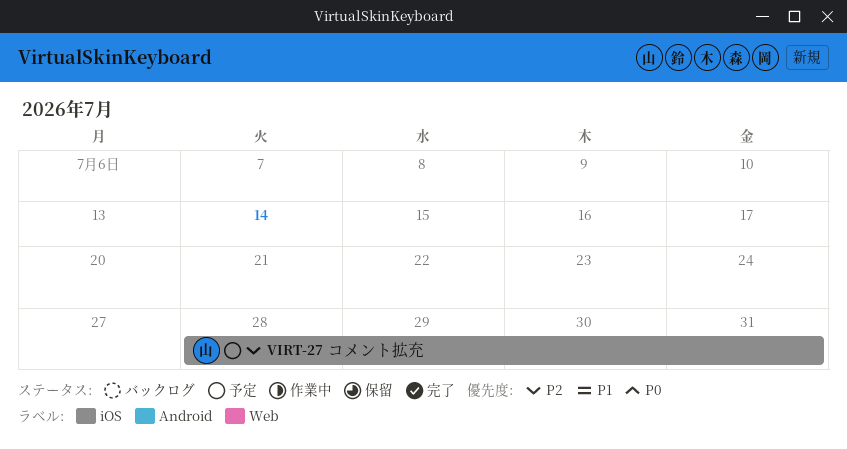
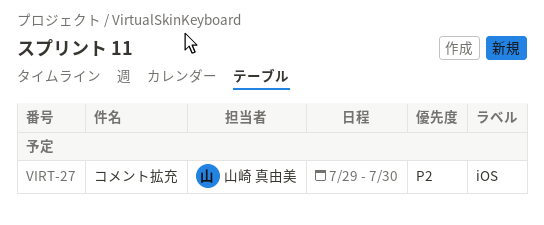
VIRT-27, start: Jul 28 -> Jul 29
VIRT-27, due: Jul 31 -> Jul 30

